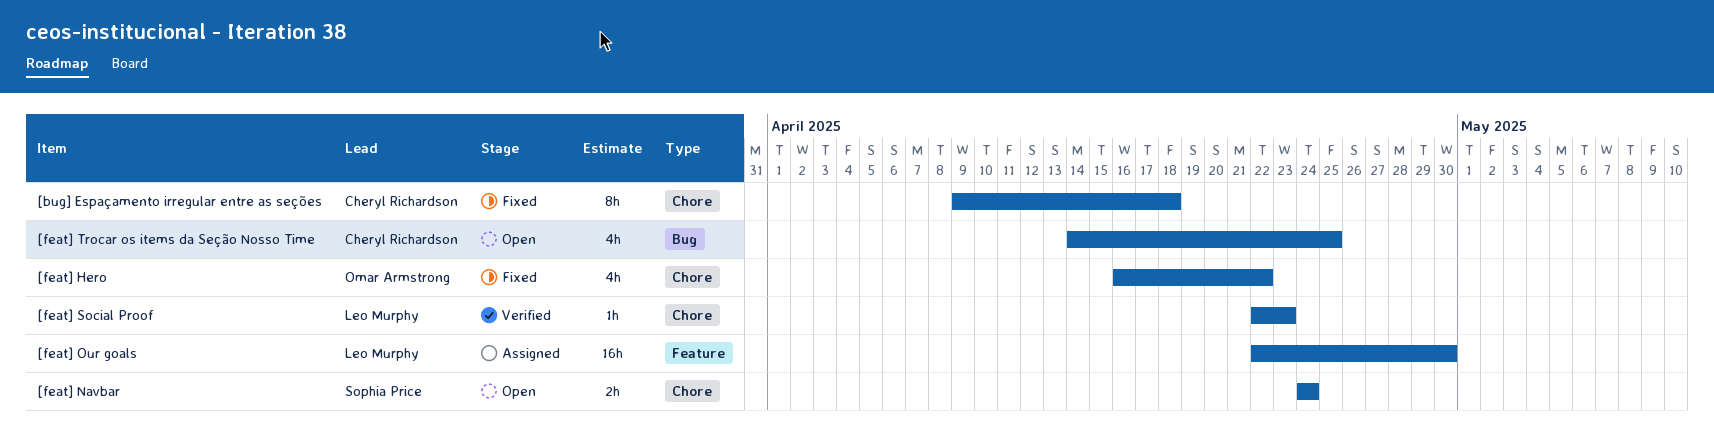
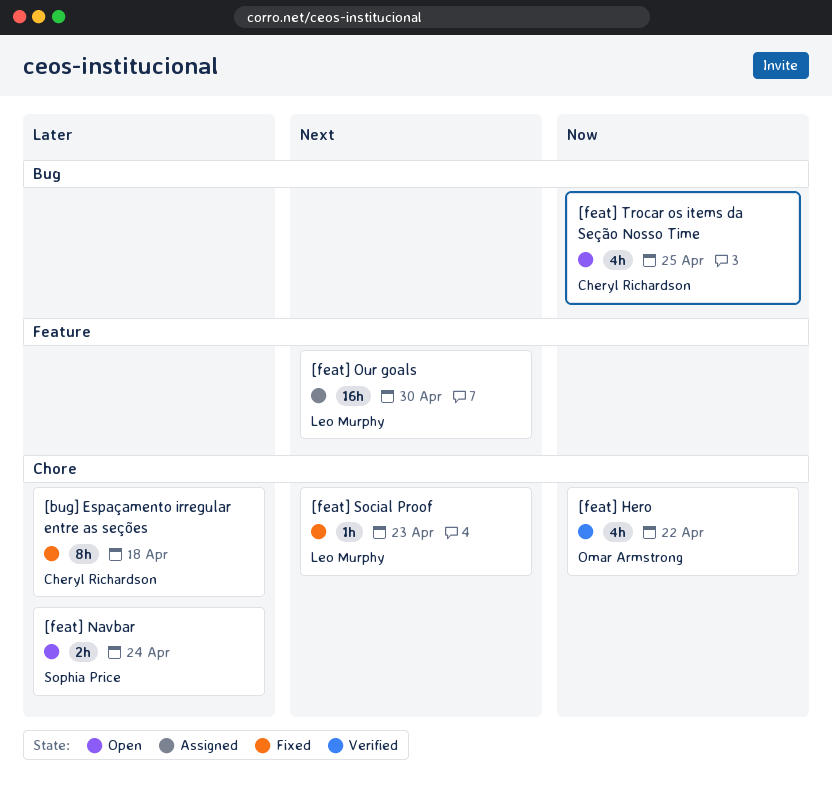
[feat] Hero, status: Fixed -> Verified
[feat] Social Proof, status: Verified -> Fixed

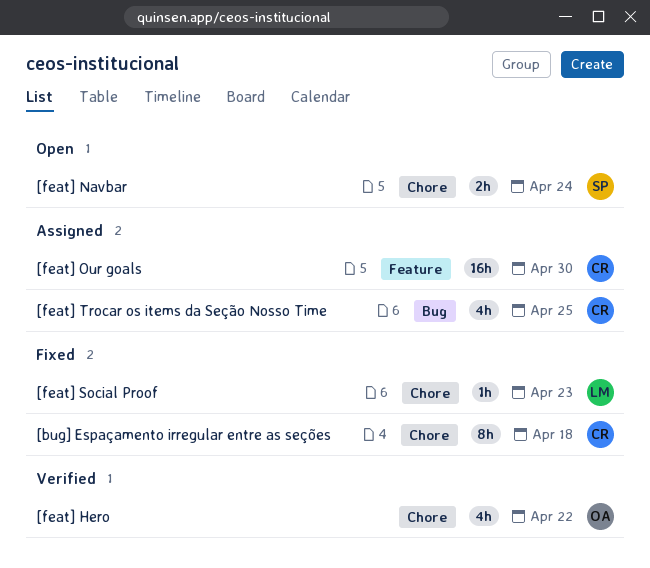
[feat] Our goals, owner: Leo Murphy -> Cheryl Richardson
[feat] Trocar os items da Seção Nosso Time, status: Open -> Assigned

